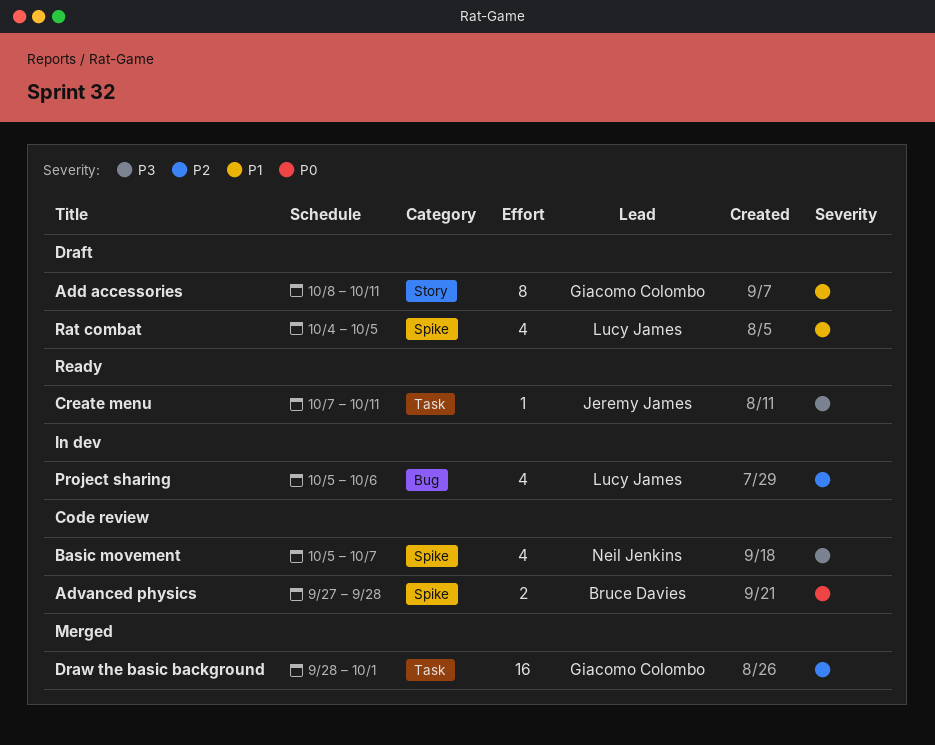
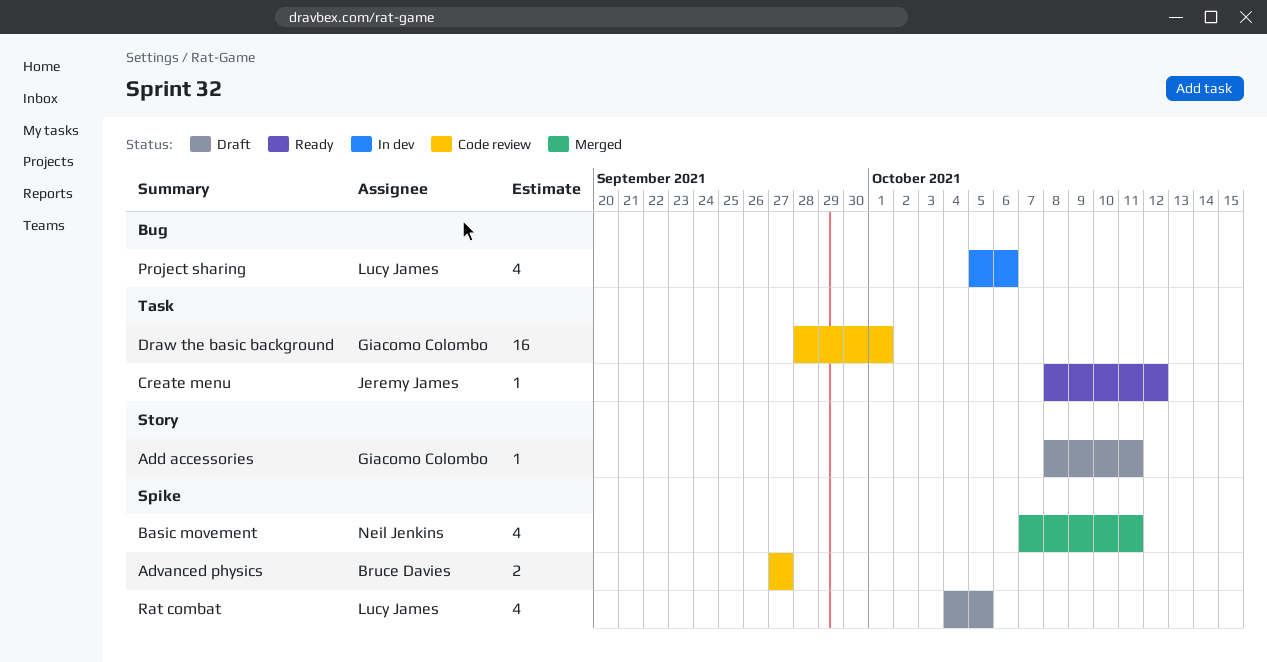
Add accessories, estimate: 8 -> 1
Advanced physics, due: Sep 28 -> Sep 27
Basic movement, status: Code review -> Merged
Basic movement, start: Oct 5 -> Oct 7
Basic movement, due: Oct 7 -> Oct 11
Create menu, start: Oct 7 -> Oct 8
Create menu, due: Oct 11 -> Oct 12
Draw the basic background, status: Merged -> Code review

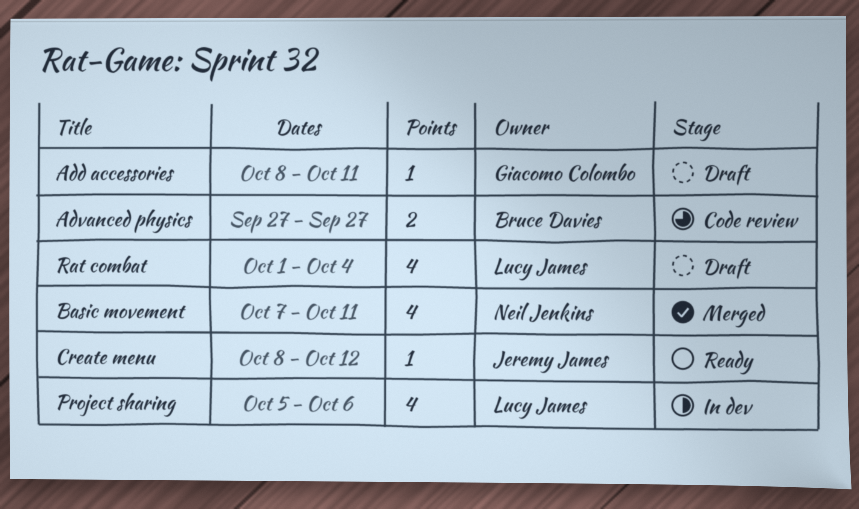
Draw the basic background: present -> none
Rat combat, start: Oct 4 -> Oct 1
Rat combat, due: Oct 5 -> Oct 4

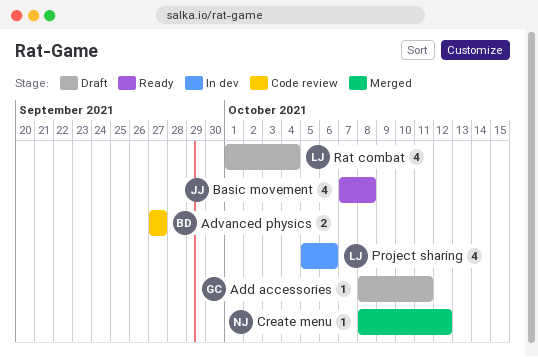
Basic movement, status: Merged -> Ready
Basic movement, owner: Neil Jenkins -> Jeremy James
Basic movement, due: Oct 11 -> Oct 8
Create menu, status: Ready -> Merged
Create menu, owner: Jeremy James -> Neil Jenkins

